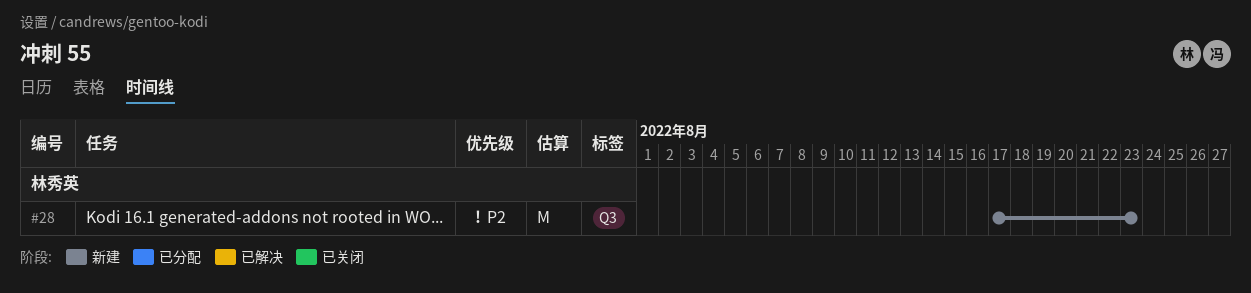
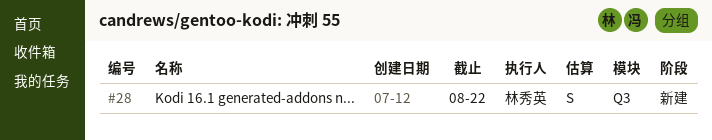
#28, estimate: M -> S
#28, due: Aug 23 -> Aug 22

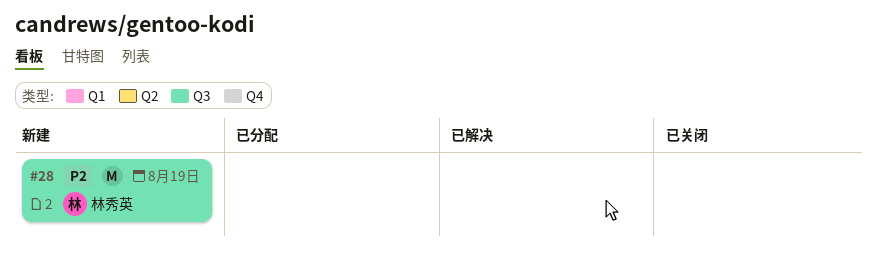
#28, estimate: S -> M
#28, due: Aug 22 -> Aug 19

